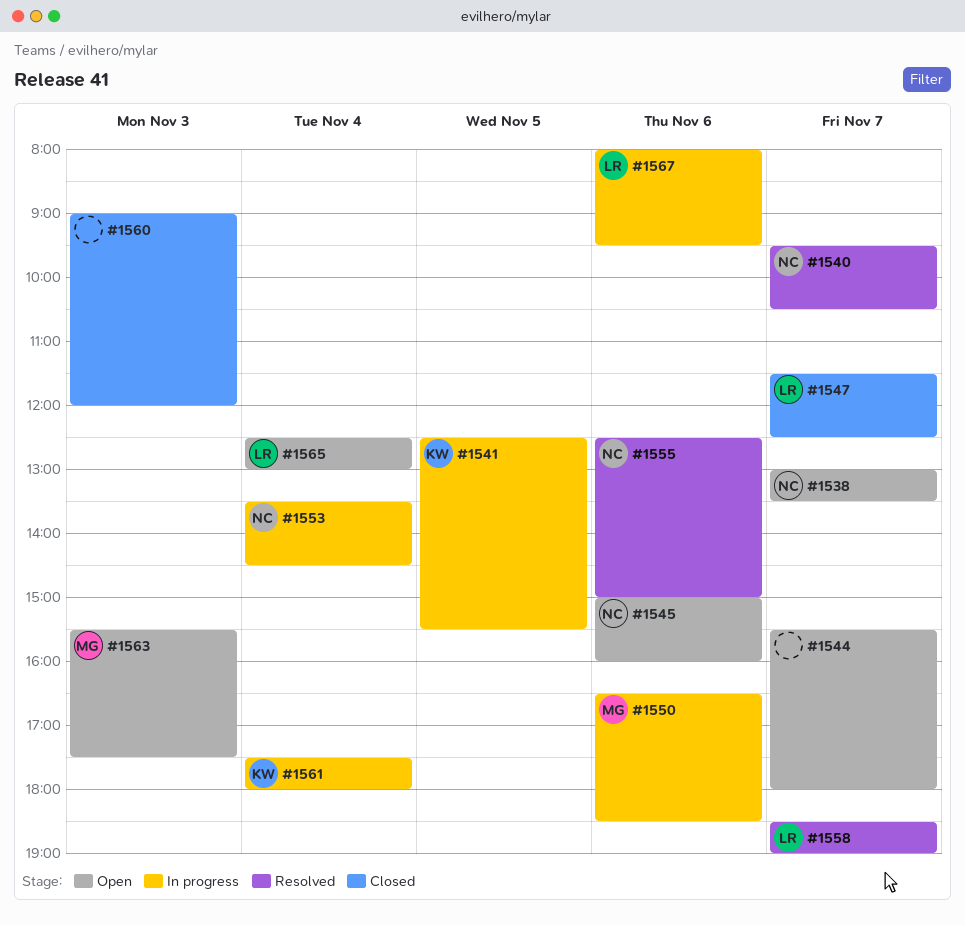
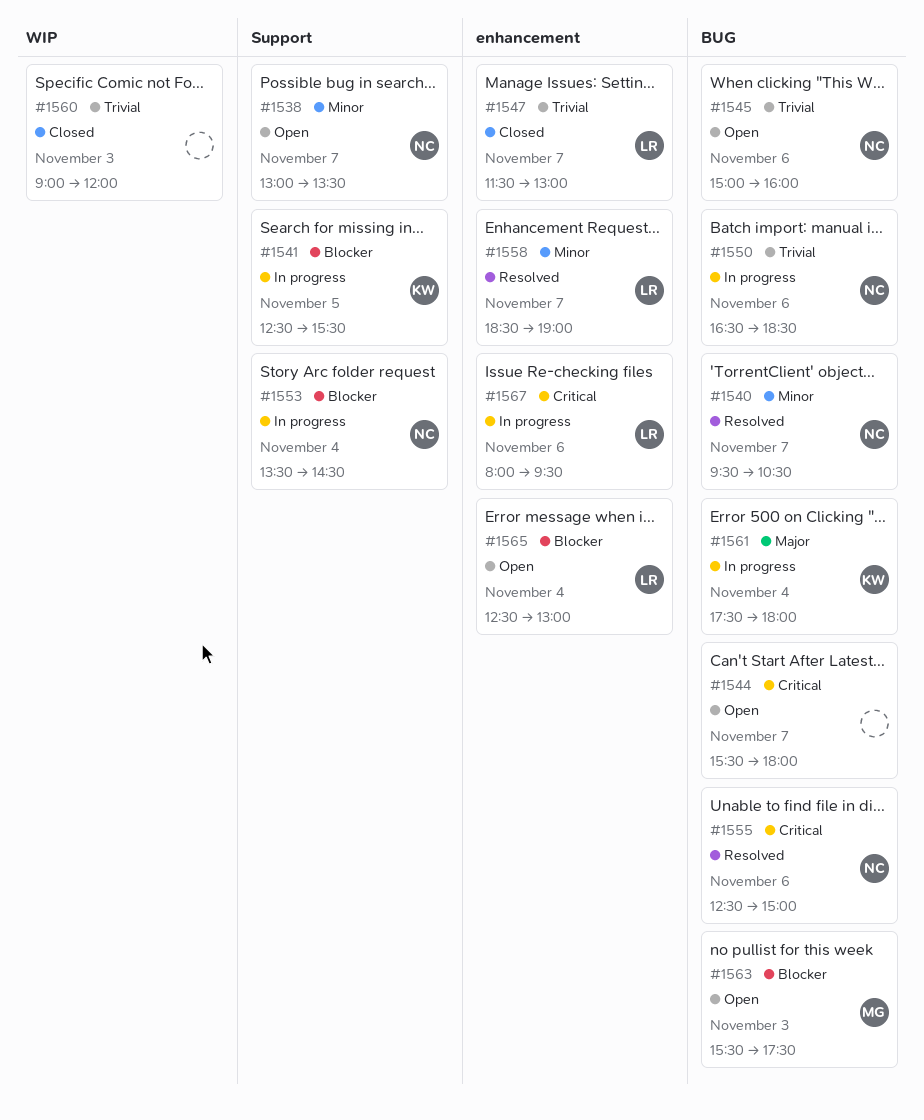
#1547, ends: 12:30 -> 13:00
#1550, owner: MG -> NC

